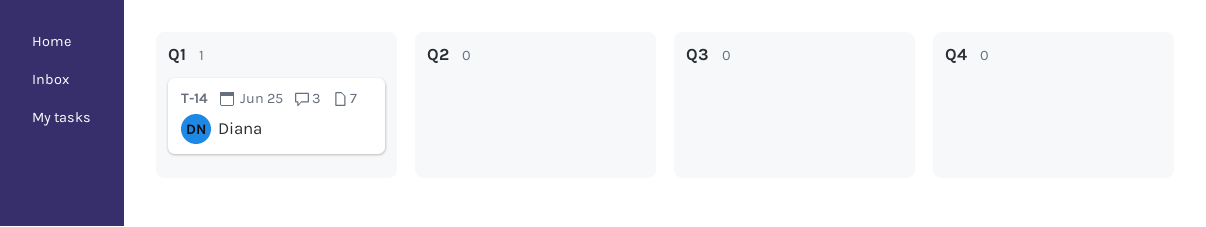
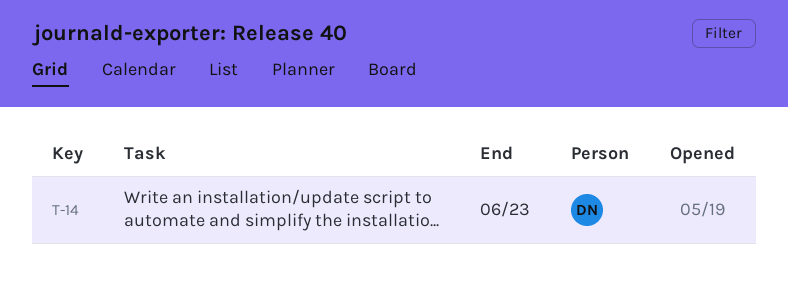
T-14, due: Jun 25 -> Jun 23

